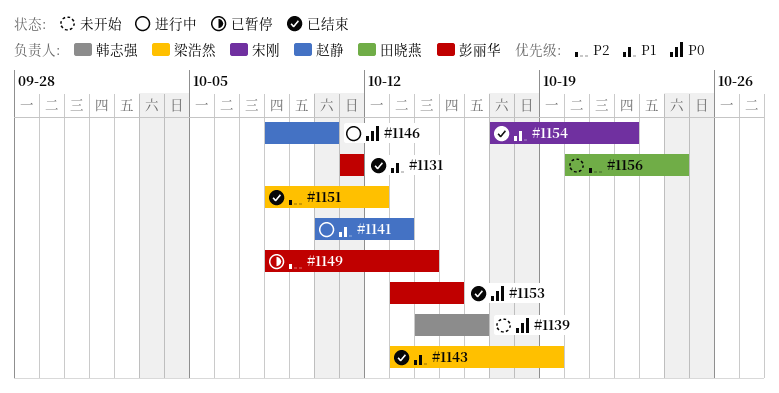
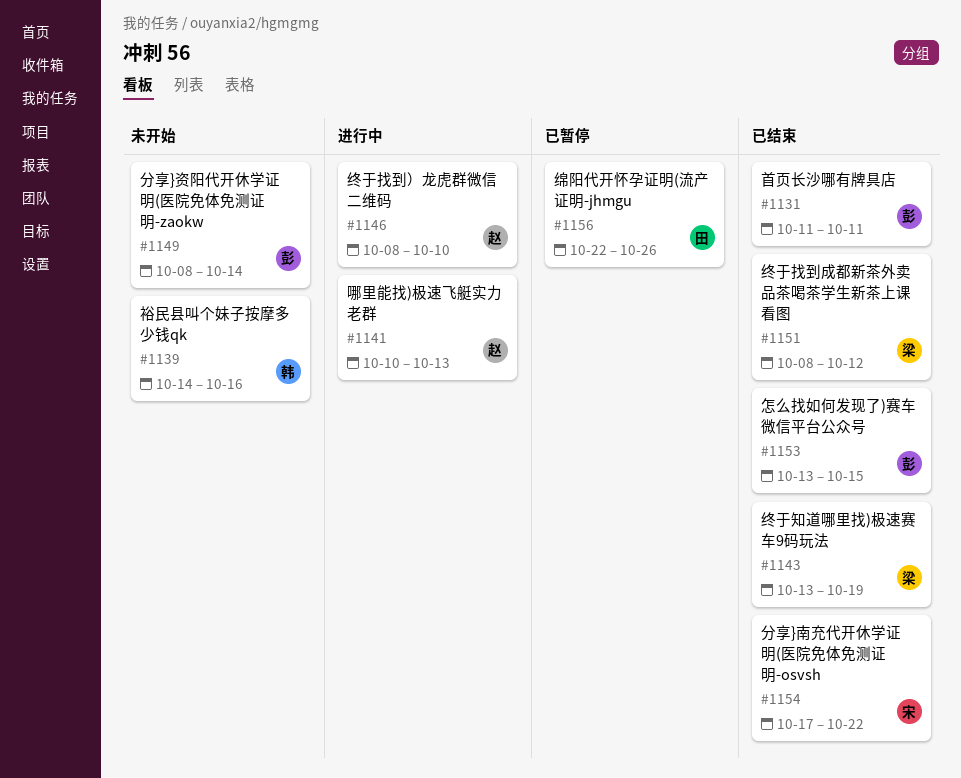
#1149, status: 已暂停 -> 未开始
#1156, status: 未开始 -> 已暂停
#1156, start: Oct 20 -> Oct 22
#1156, due: Oct 24 -> Oct 26

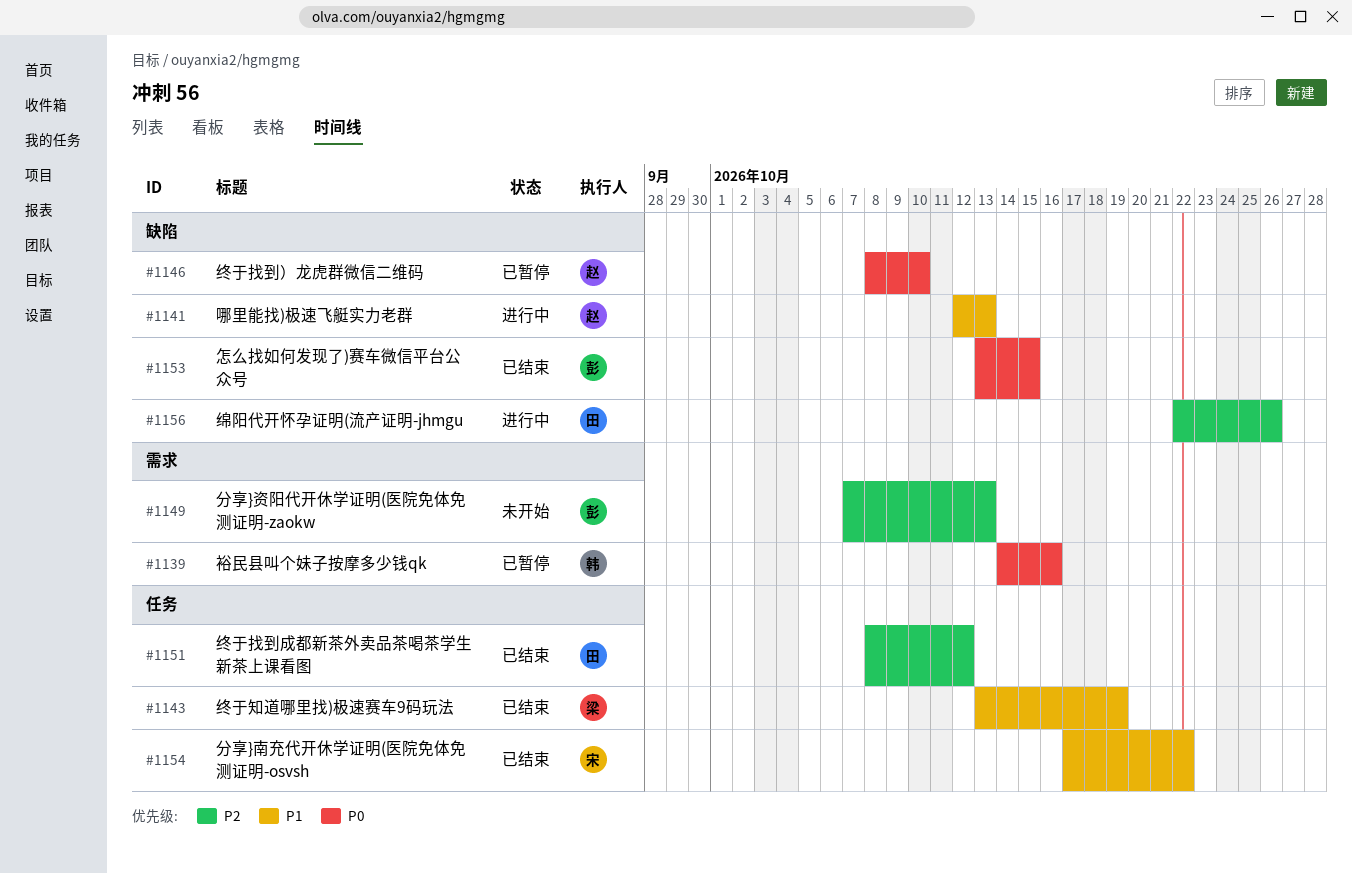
#1131: present -> none
#1139, status: 未开始 -> 已暂停
#1141, start: Oct 10 -> Oct 12
#1146, status: 进行中 -> 已暂停
#1149, start: Oct 8 -> Oct 7
#1149, due: Oct 14 -> Oct 13
#1151, owner: 梁 -> 田
#1156, status: 已暂停 -> 进行中

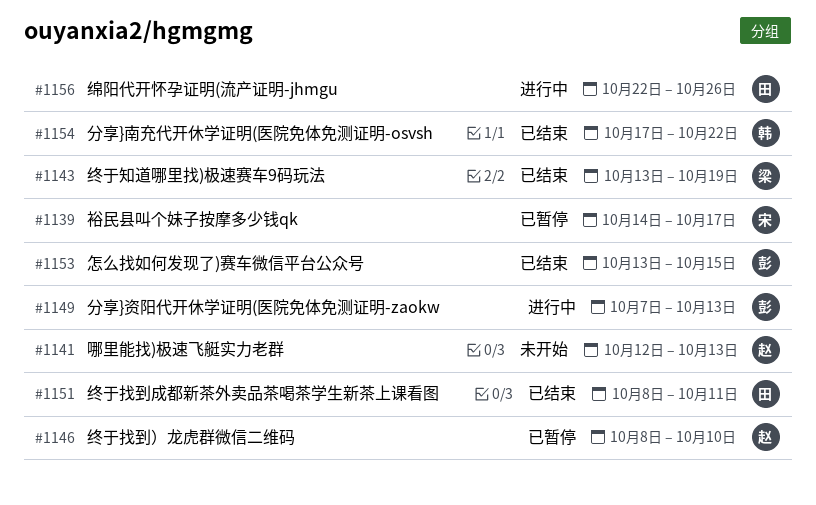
#1139, owner: 韩 -> 宋
#1139, due: Oct 16 -> Oct 17
#1141, status: 进行中 -> 未开始
#1149, status: 未开始 -> 进行中
#1151, due: Oct 12 -> Oct 11
#1154, owner: 宋 -> 韩

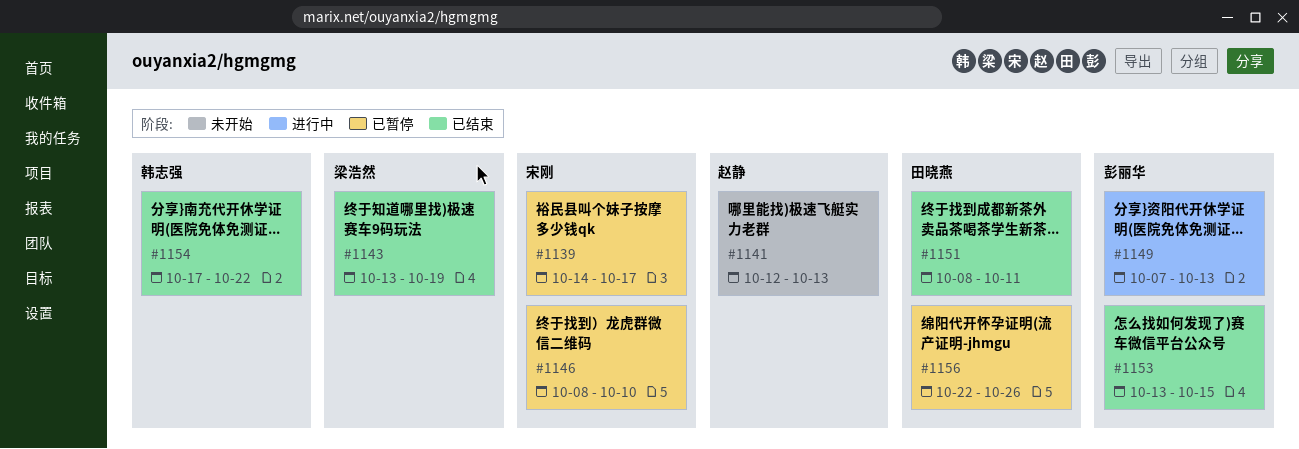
#1146, owner: 赵静 -> 宋刚
#1156, status: 进行中 -> 已暂停

